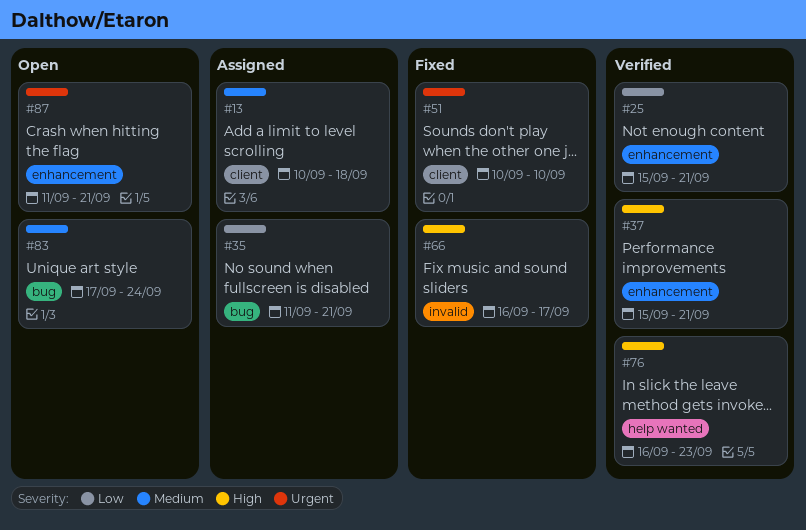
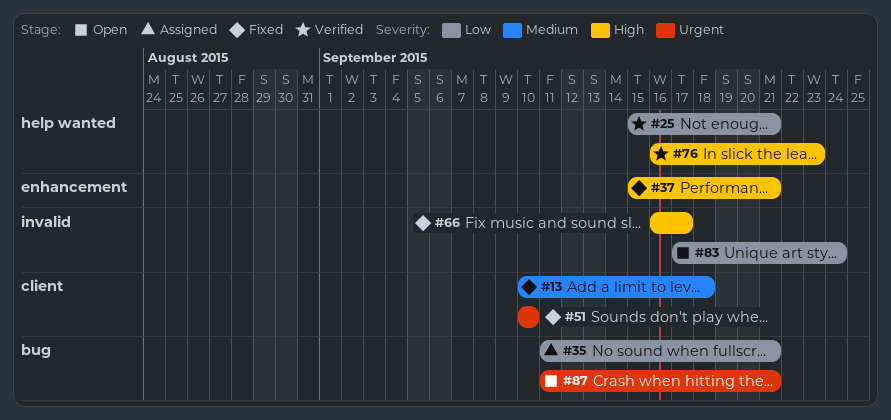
#13, status: Assigned -> Fixed
#25, label: enhancement -> help wanted
#37, status: Verified -> Fixed
#83, priority: Medium -> Low
#83, label: bug -> invalid
#87, label: enhancement -> bug

